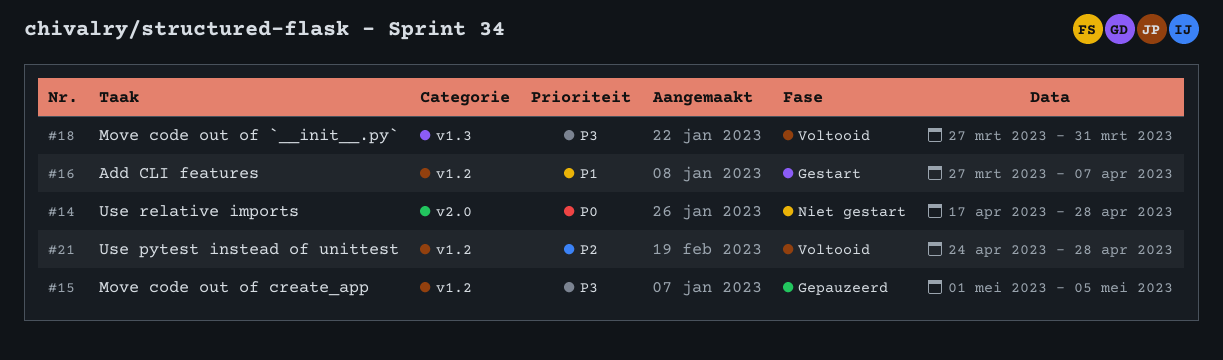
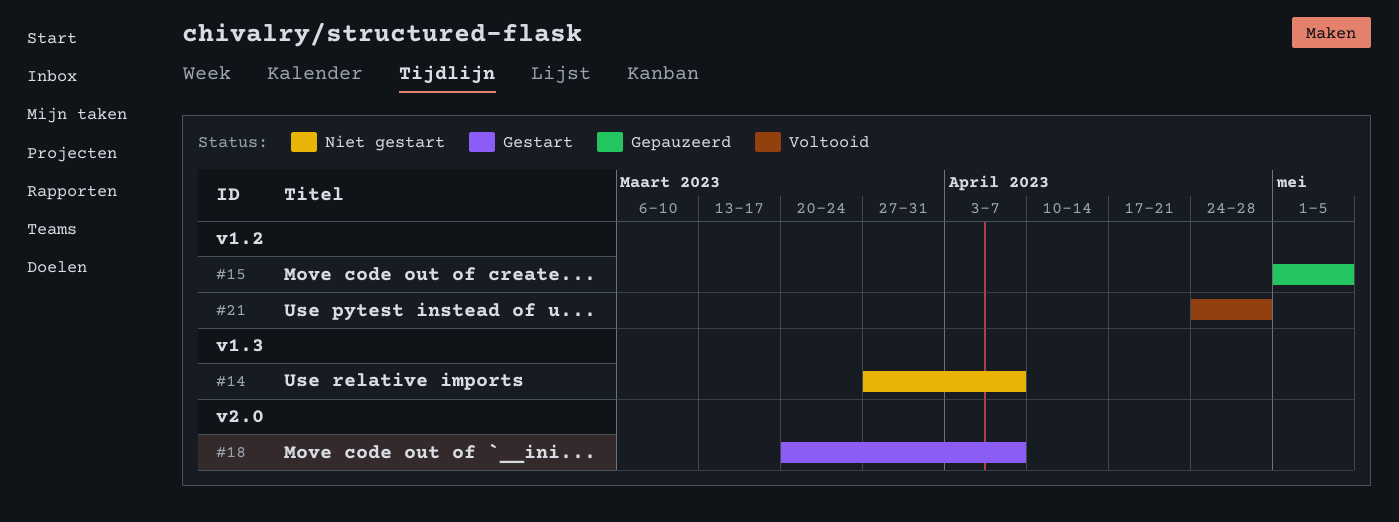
#14, label: v2.0 -> v1.3
#14, start: Apr 17 -> Mar 27
#14, due: Apr 28 -> Apr 7
#16: present -> none
#18, status: Voltooid -> Gestart
#18, label: v1.3 -> v2.0
#18, start: Mar 27 -> Mar 20
#18, due: Mar 31 -> Apr 7

